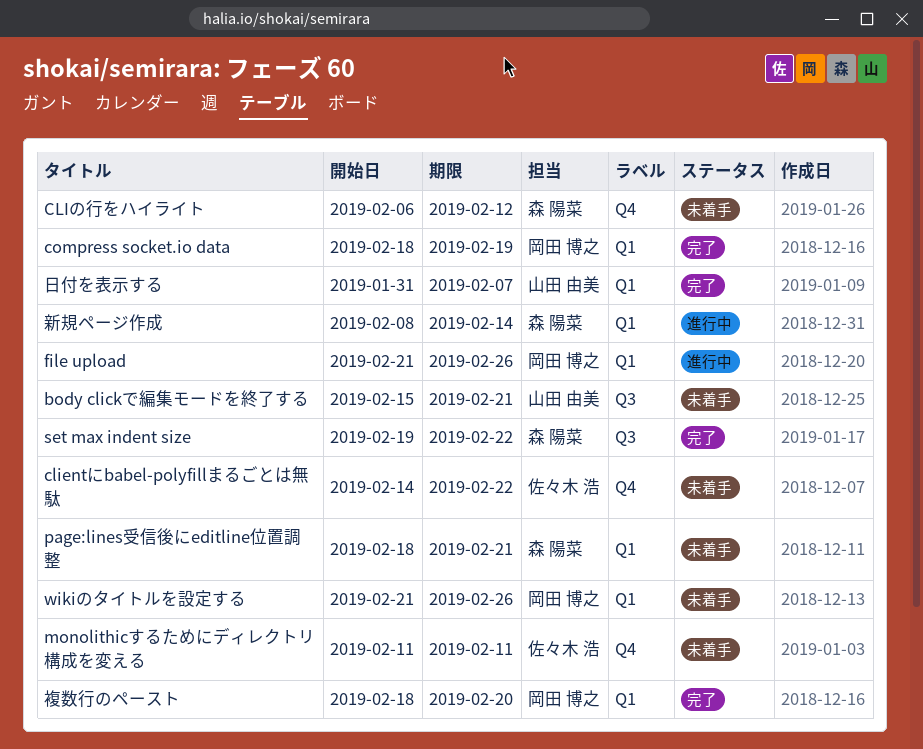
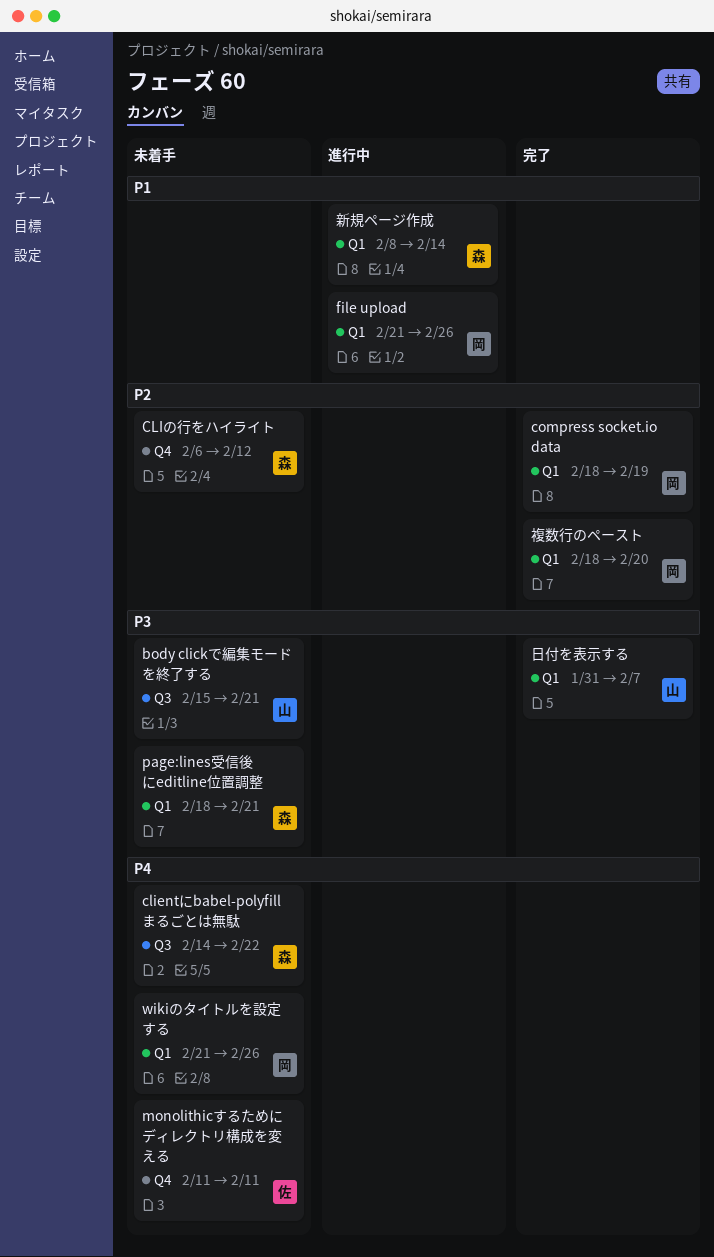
clientにbabel-polyfillまるごとは無駄, owner: 佐々木 浩 -> 森 陽菜
clientにbabel-polyfillまるごとは無駄, label: Q4 -> Q3
set max indent size: present -> none

